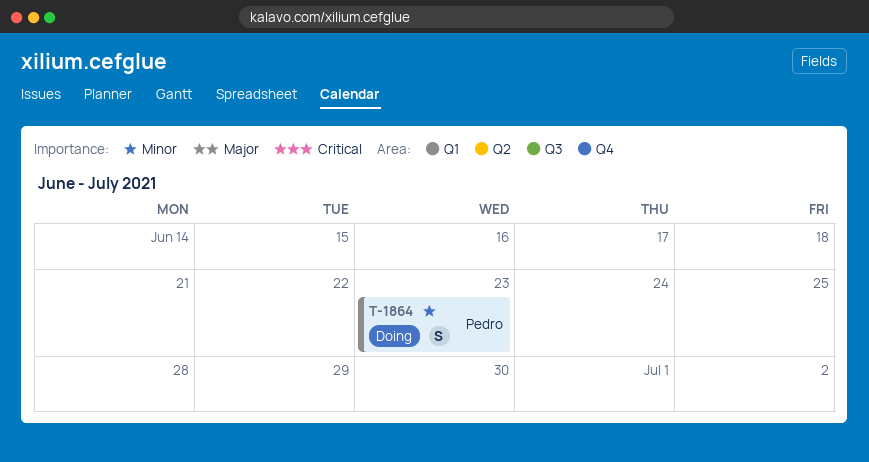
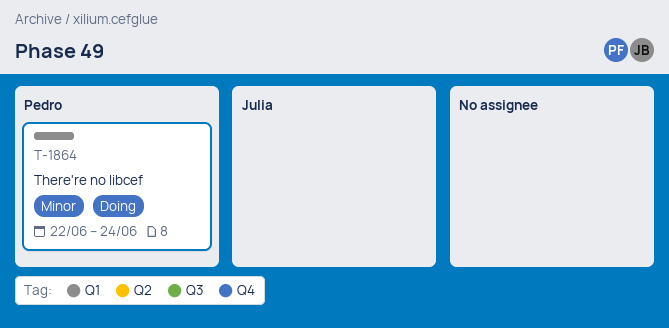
T-1864, due: Jun 23 -> Jun 24

